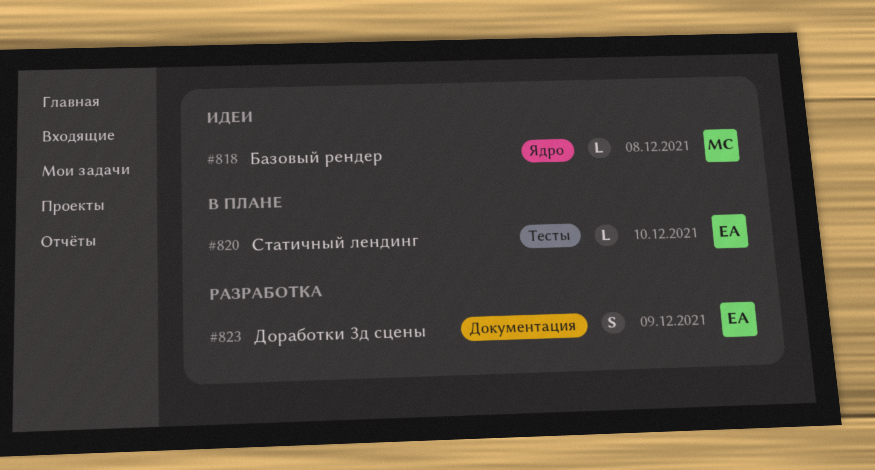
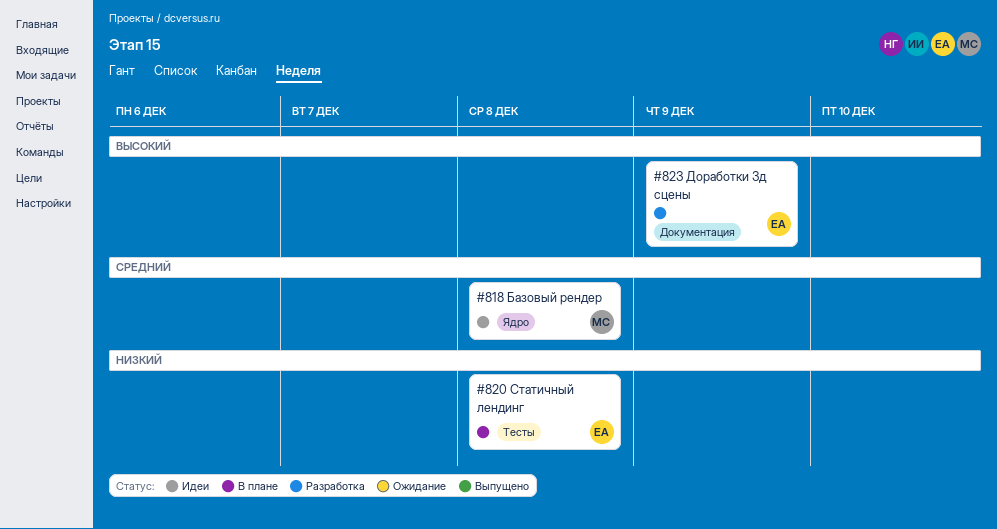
#820, due: Dec 10 -> Dec 8

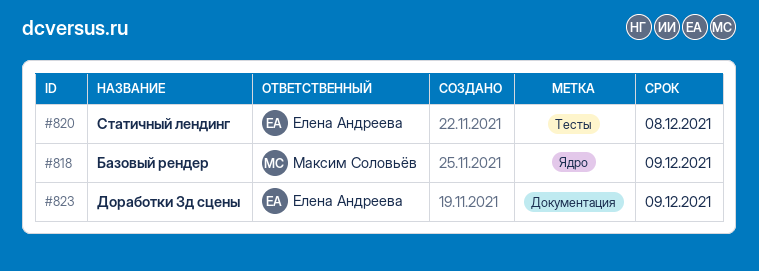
#818, due: Dec 8 -> Dec 9

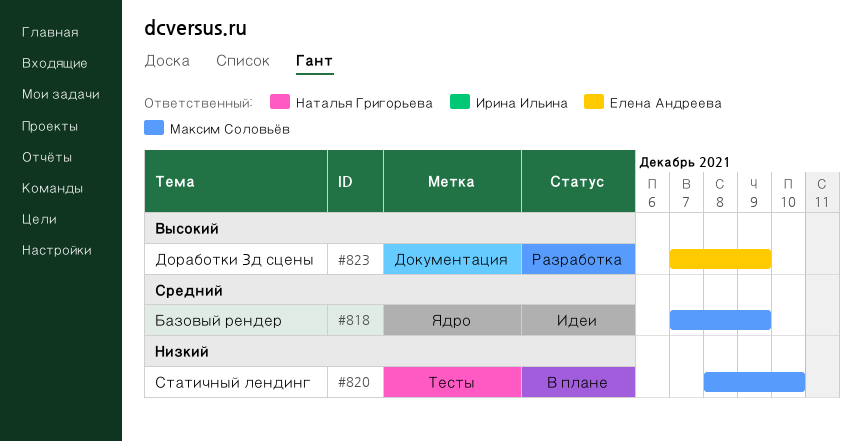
#820, owner: Елена Андреева -> Максим Соловьёв
#820, due: Dec 8 -> Dec 10

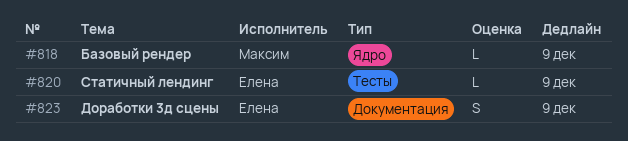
#820, owner: Максим Соловьёв -> Елена Андреева
#820, due: Dec 10 -> Dec 9

